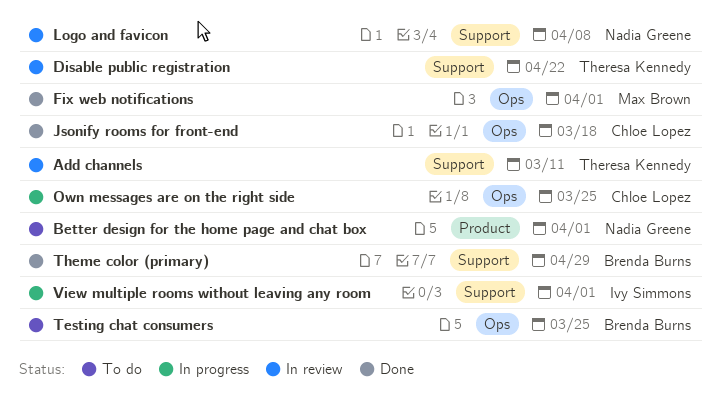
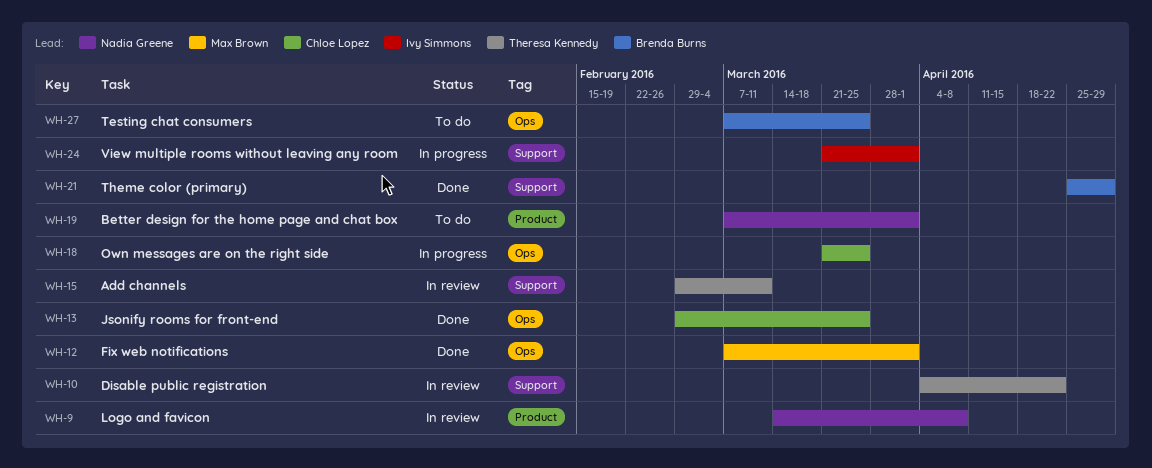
Jsonify rooms for front-end, due: Mar 18 -> Mar 25
Logo and favicon, label: Support -> Product

